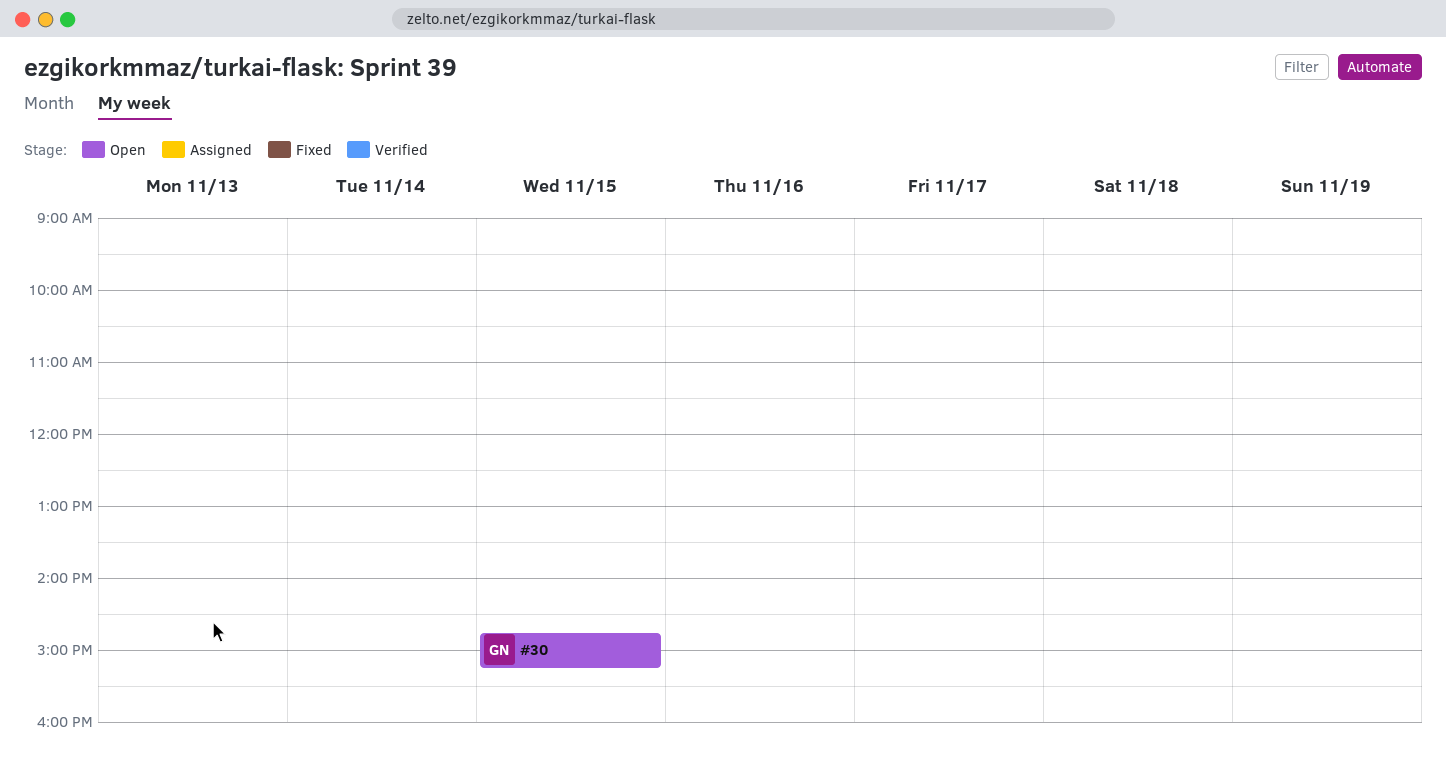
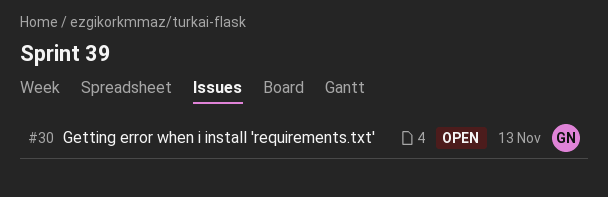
#30, day: Nov 15 -> Nov 13

